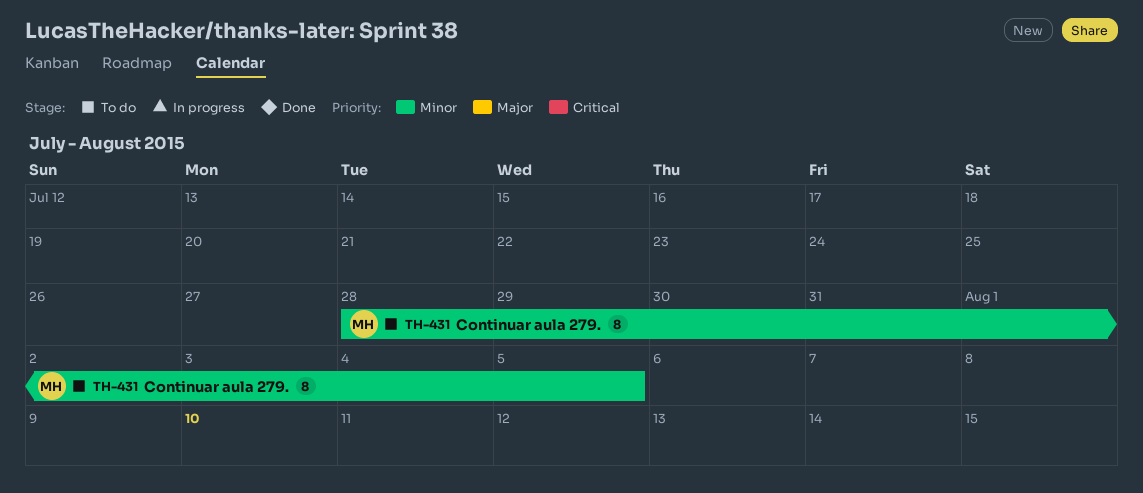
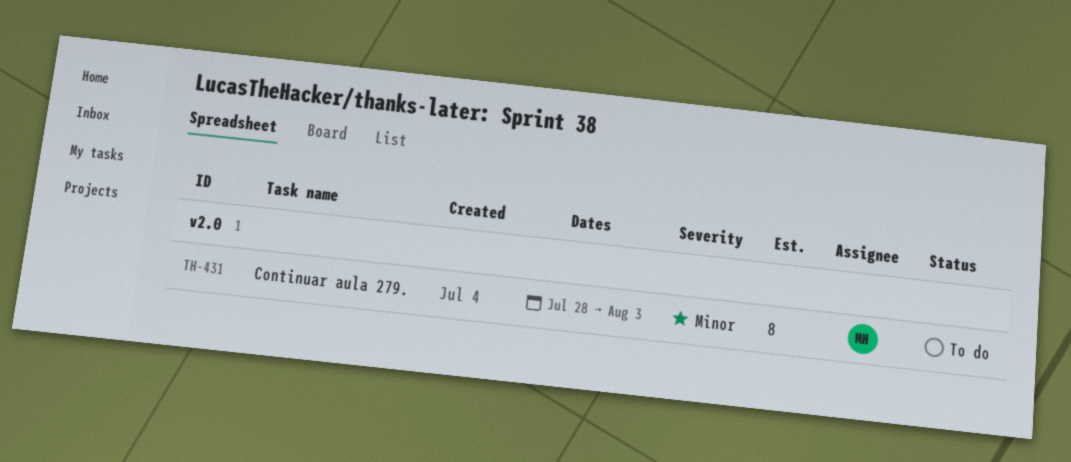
TH-431, due: Aug 5 -> Aug 3

